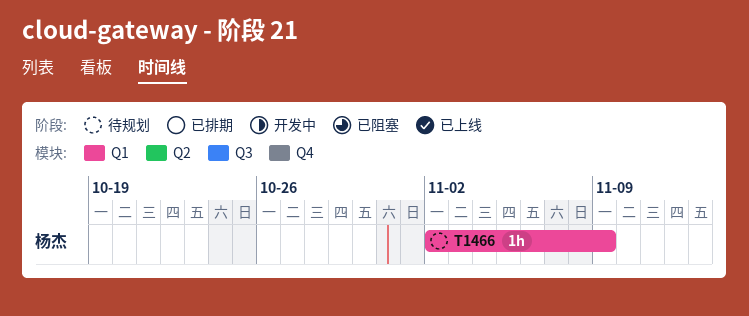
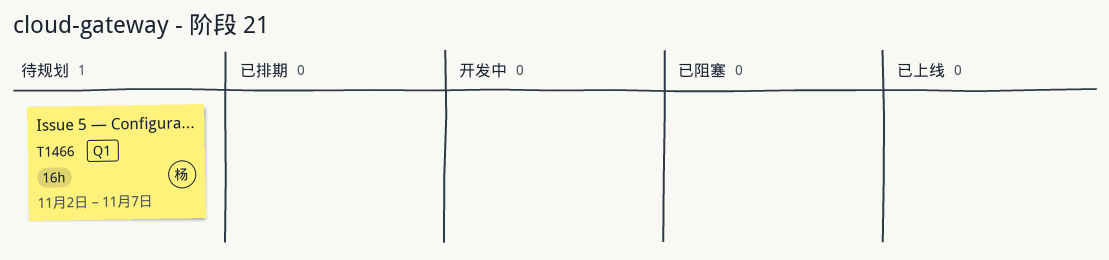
T1466, estimate: 1h -> 16h
T1466, due: Nov 9 -> Nov 7

